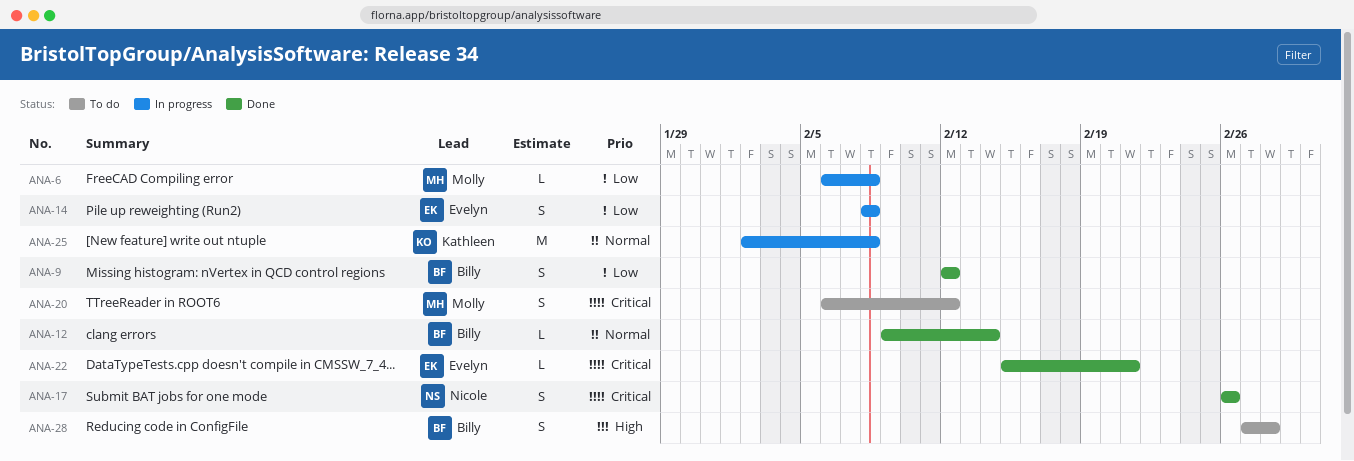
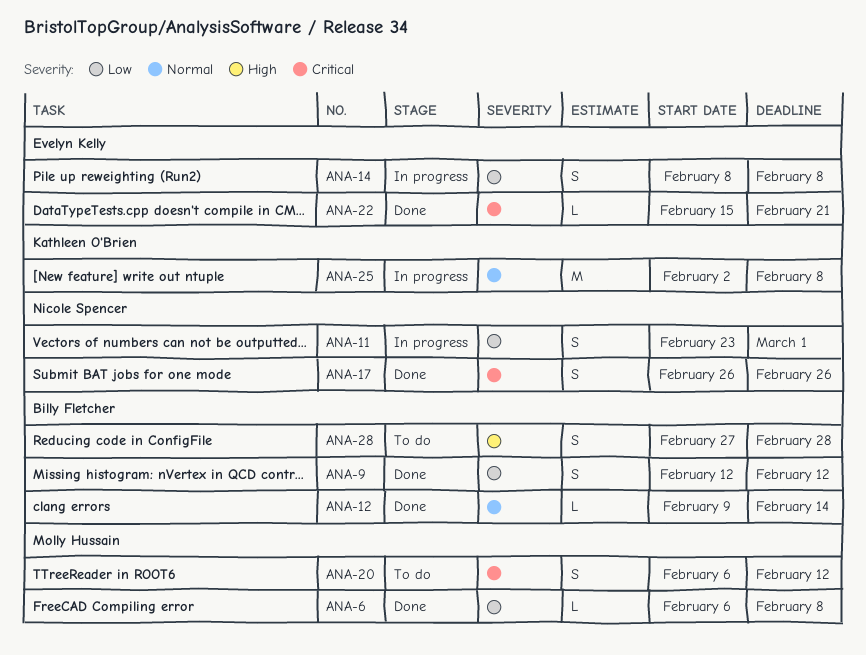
ANA-6, status: In progress -> Done
ANA-11: none -> present

